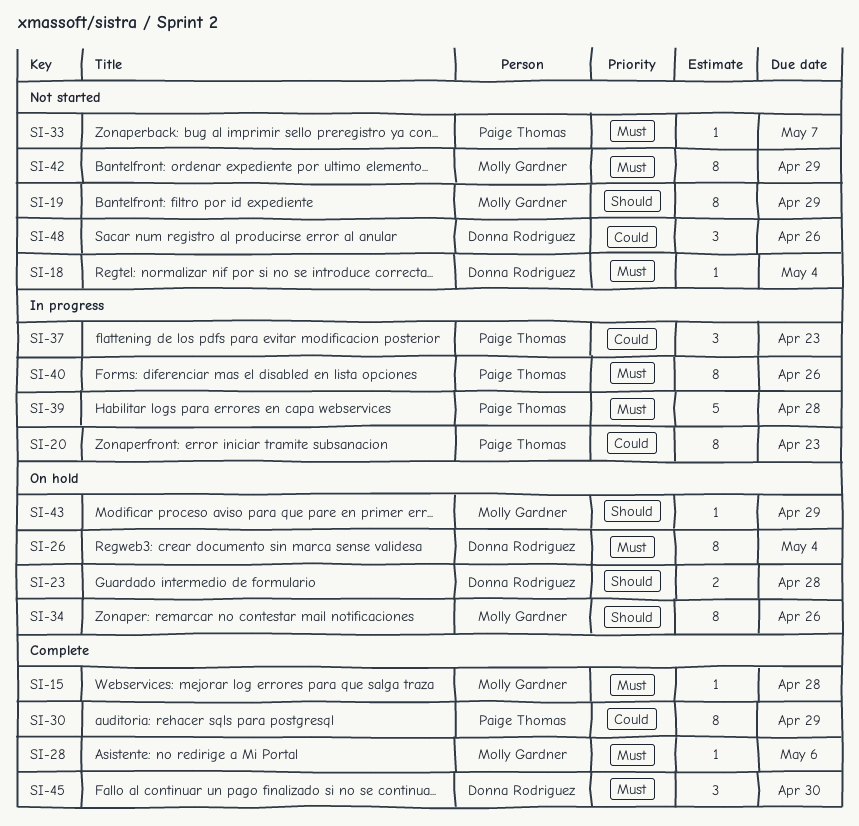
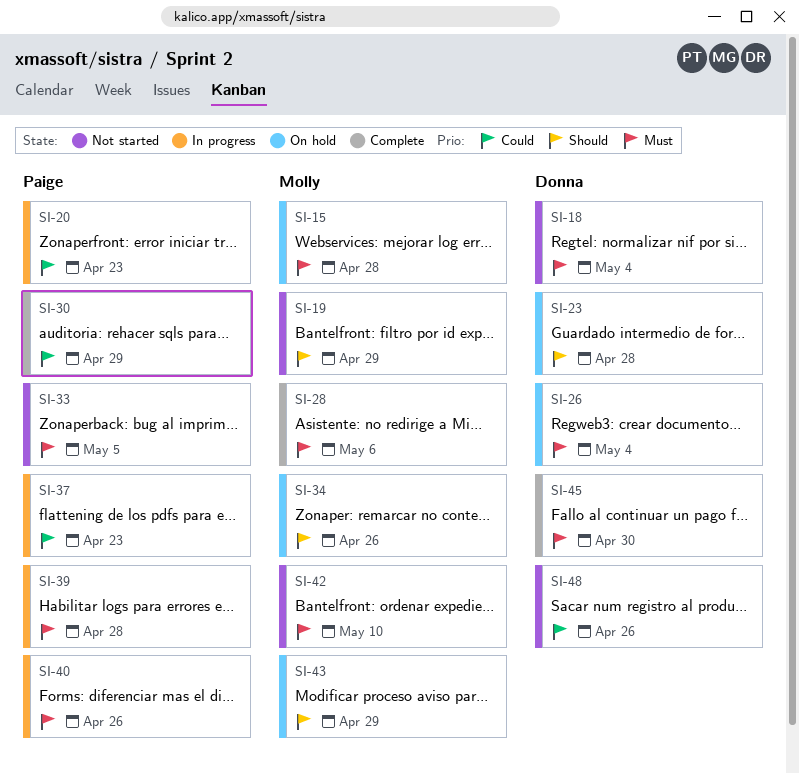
SI-15, status: Complete -> On hold
SI-33, due: May 7 -> May 5
SI-42, due: Apr 29 -> May 10

